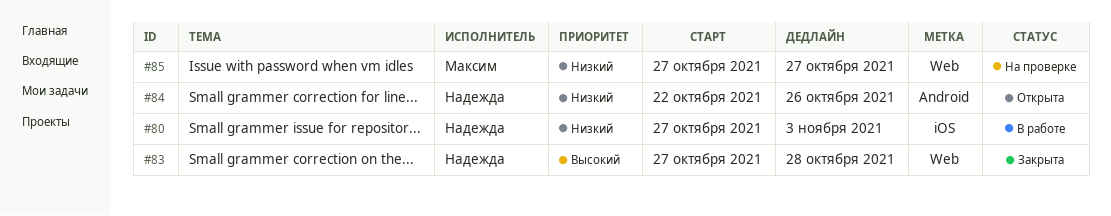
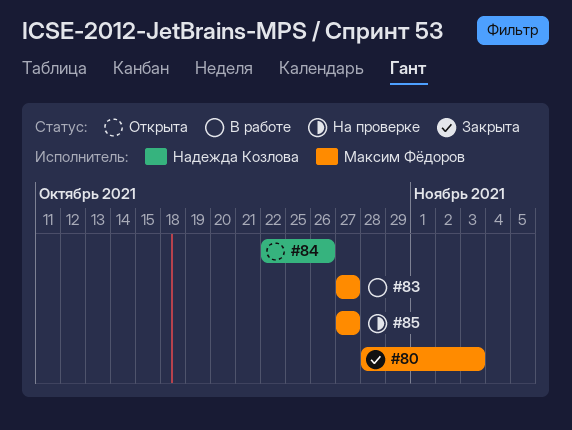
#80, status: В работе -> Закрыта
#80, owner: Надежда Козлова -> Максим Фёдоров
#80, start: Oct 27 -> Oct 28
#83, status: Закрыта -> В работе
#83, owner: Надежда Козлова -> Максим Фёдоров
#83, due: Oct 28 -> Oct 27

